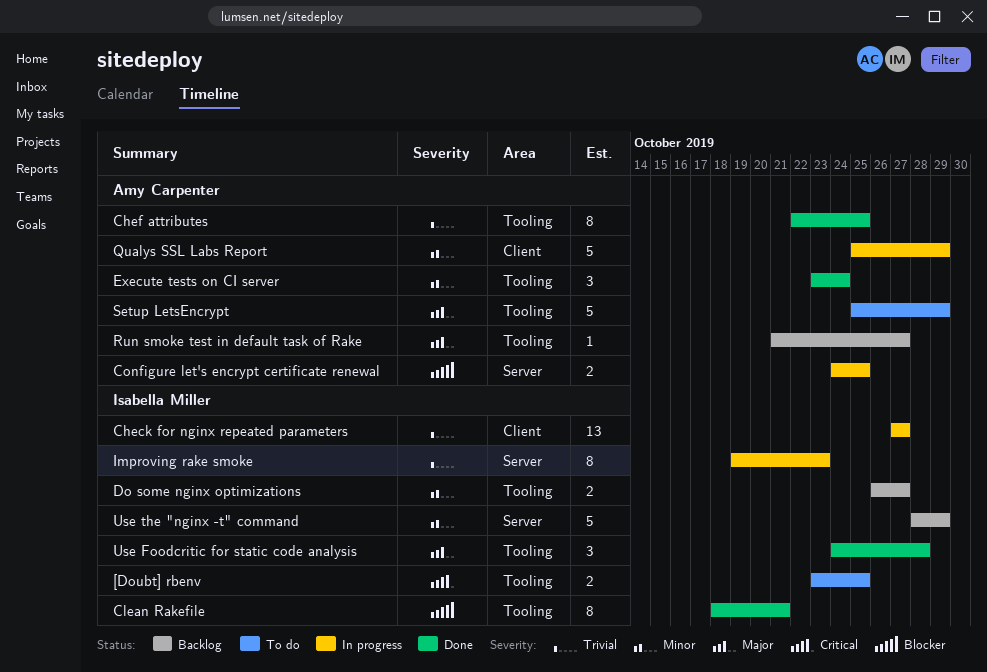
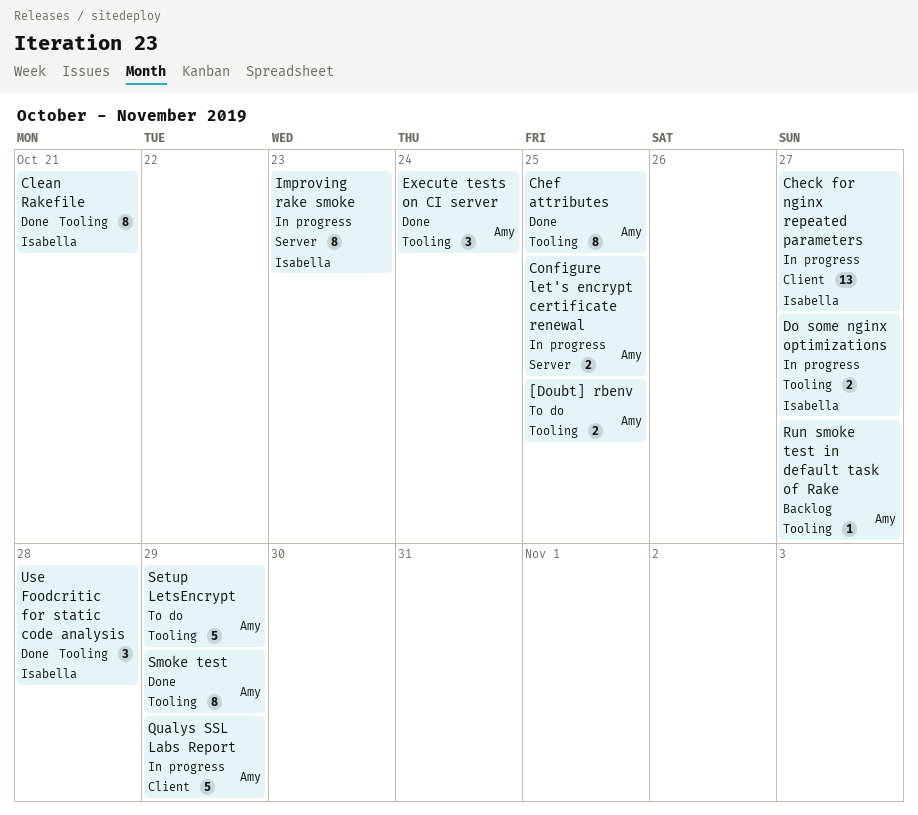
[Doubt] rbenv, owner: Isabella Miller -> Amy Carpenter
Do some nginx optimizations, status: Backlog -> In progress
Smoke test: none -> present
Use the "nginx -t" command: present -> none

